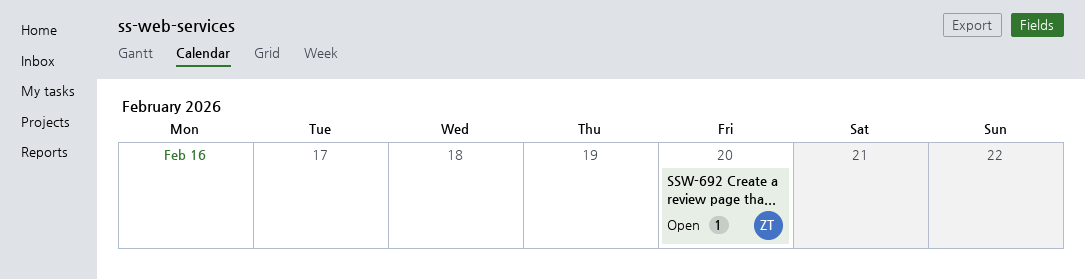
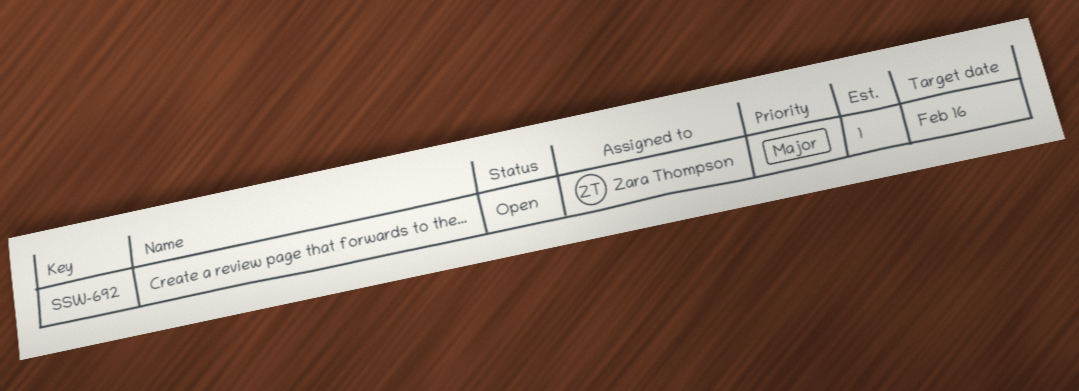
SSW-692, due: Feb 20 -> Feb 16

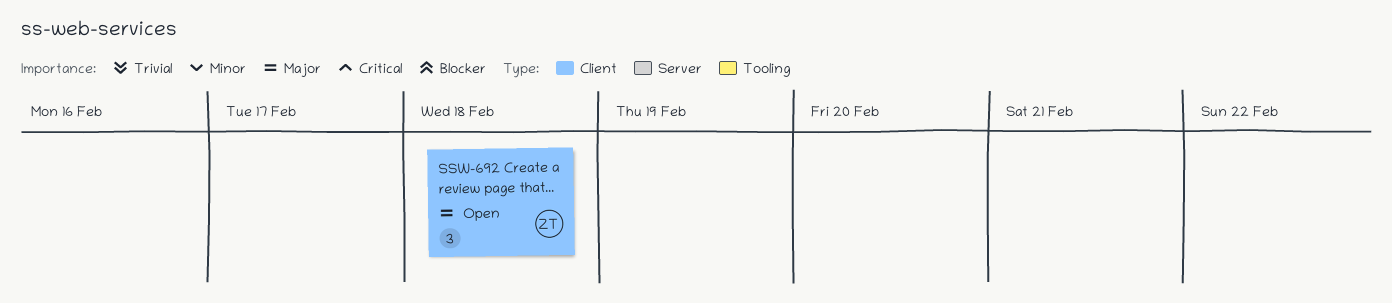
SSW-692, estimate: 1 -> 3
SSW-692, due: Feb 16 -> Feb 18

